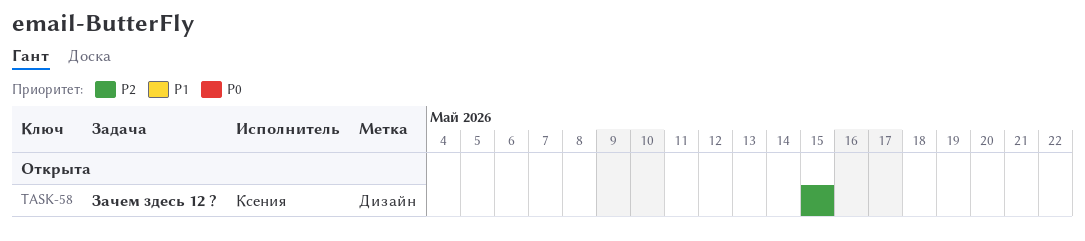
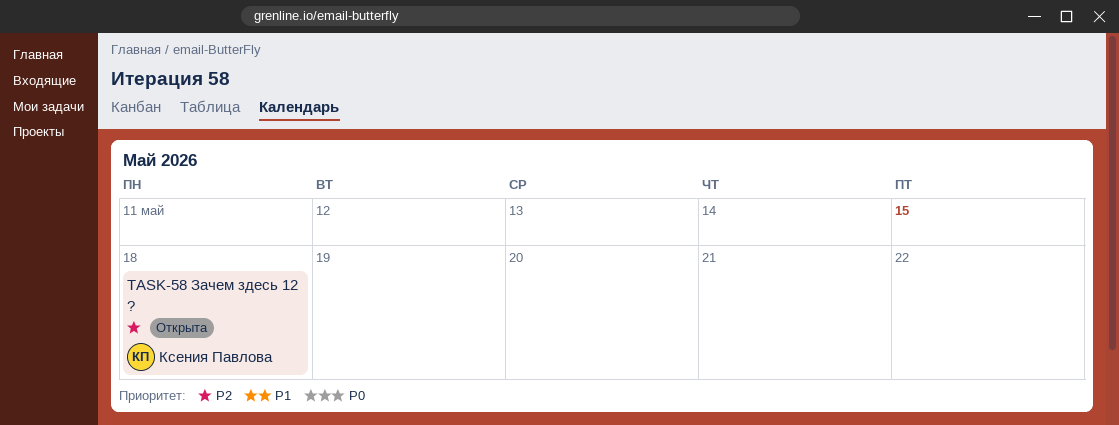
TASK-58, due: May 15 -> May 18

